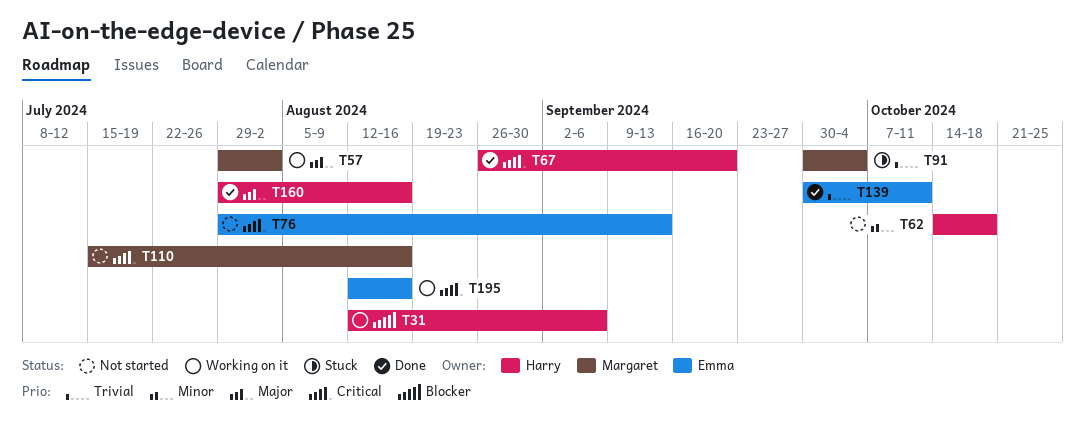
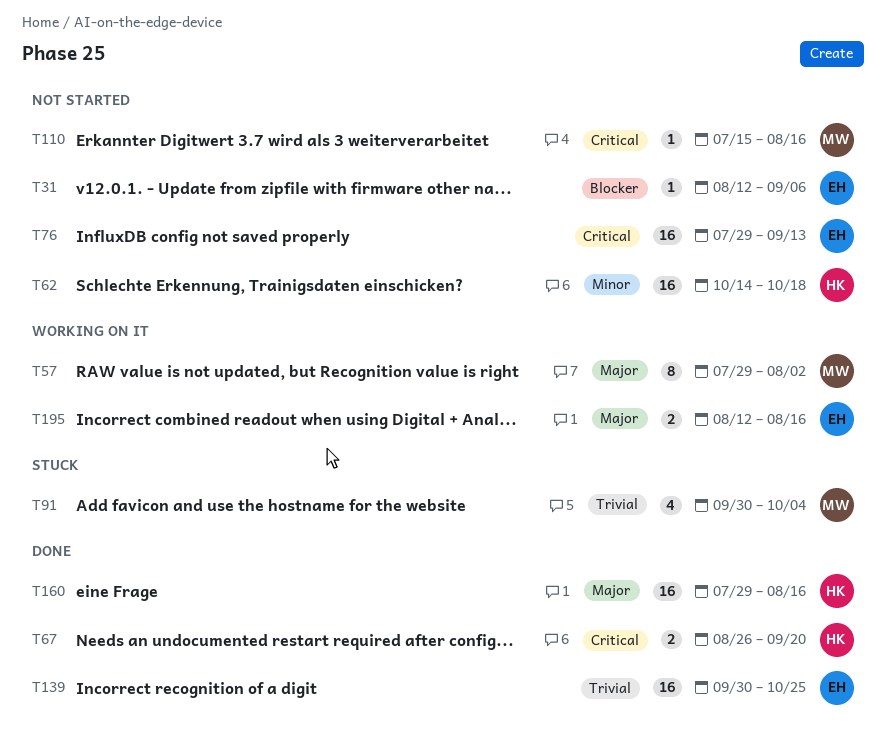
T31, status: Working on it -> Not started
T31, owner: Harry -> Emma
T139, due: Oct 11 -> Oct 25
T195, priority: Critical -> Major

